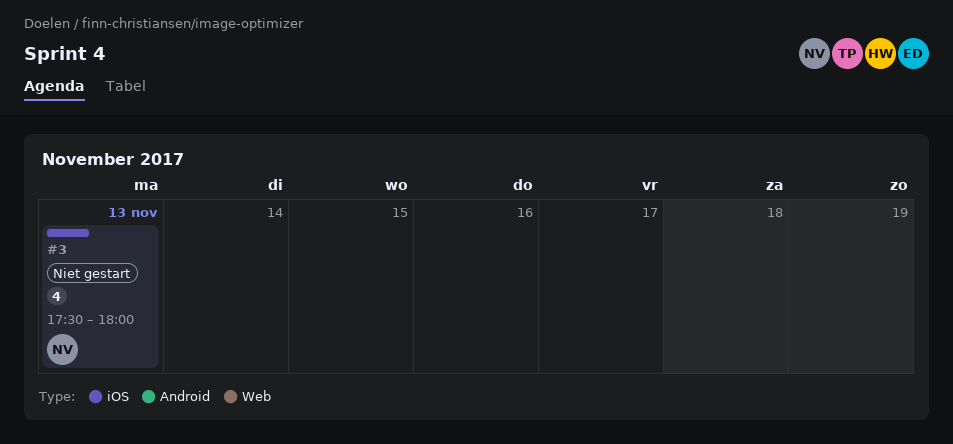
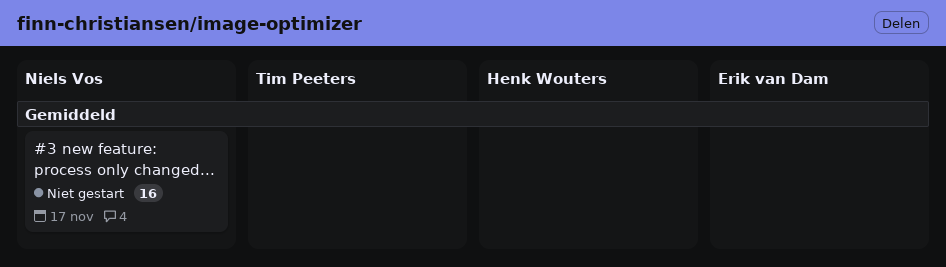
#3, estimate: 4 -> 16
#3, day: Nov 13 -> Nov 17

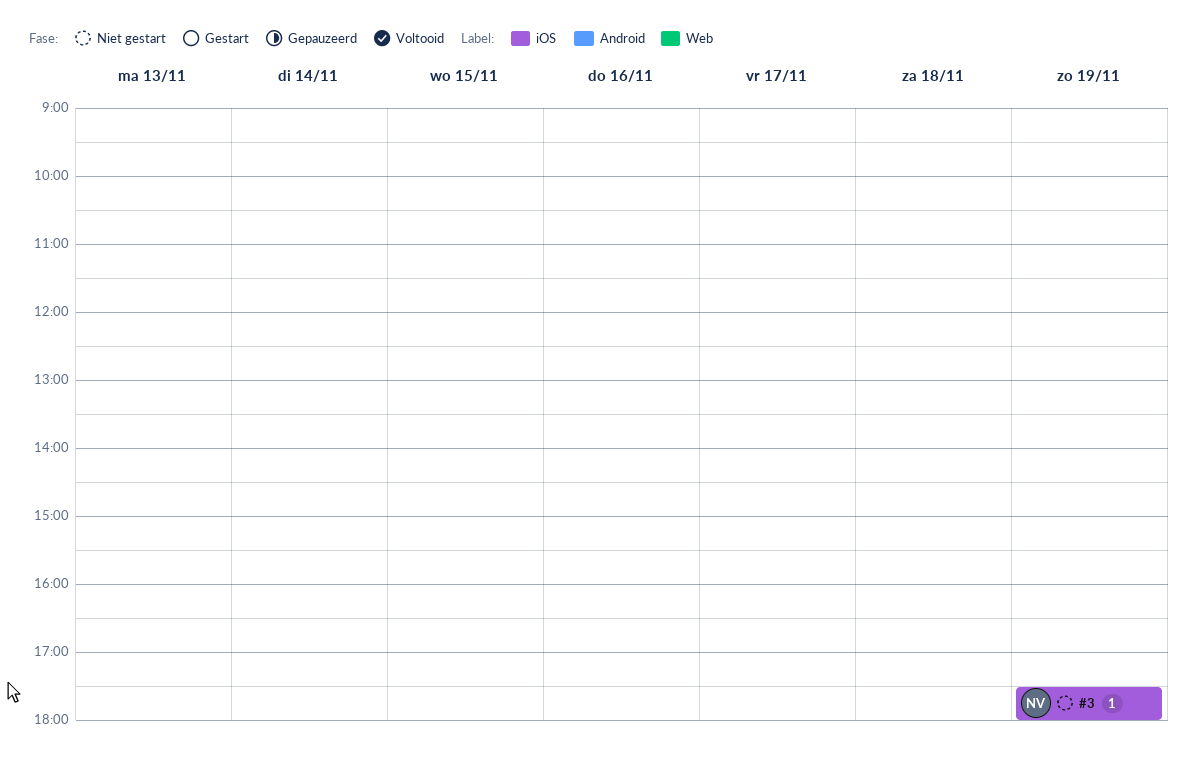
#3, estimate: 16 -> 1
#3, day: Nov 17 -> Nov 19

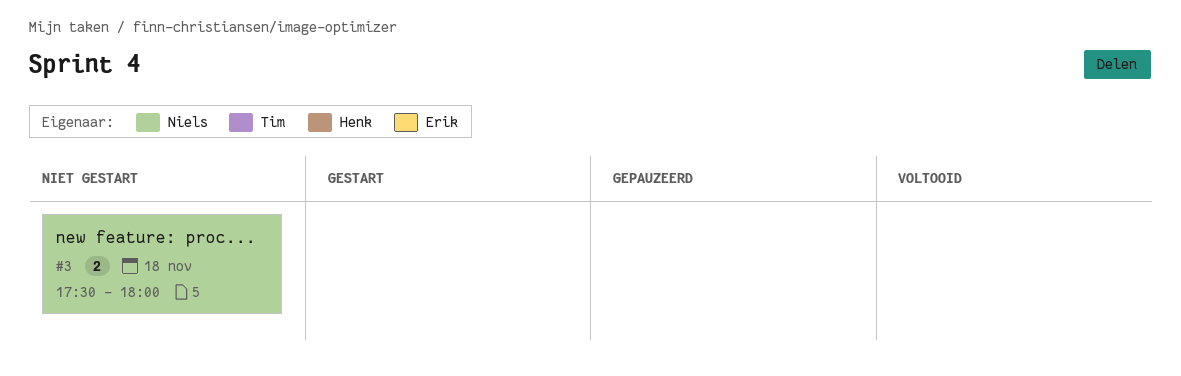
#3, estimate: 1 -> 2
#3, day: Nov 19 -> Nov 18

